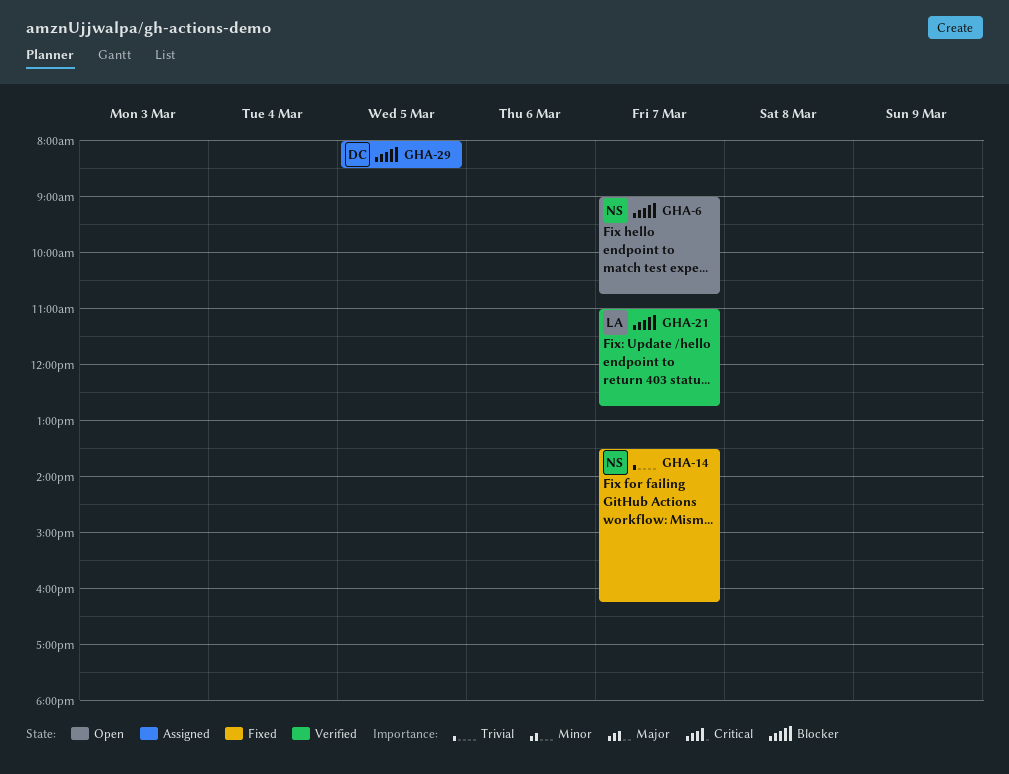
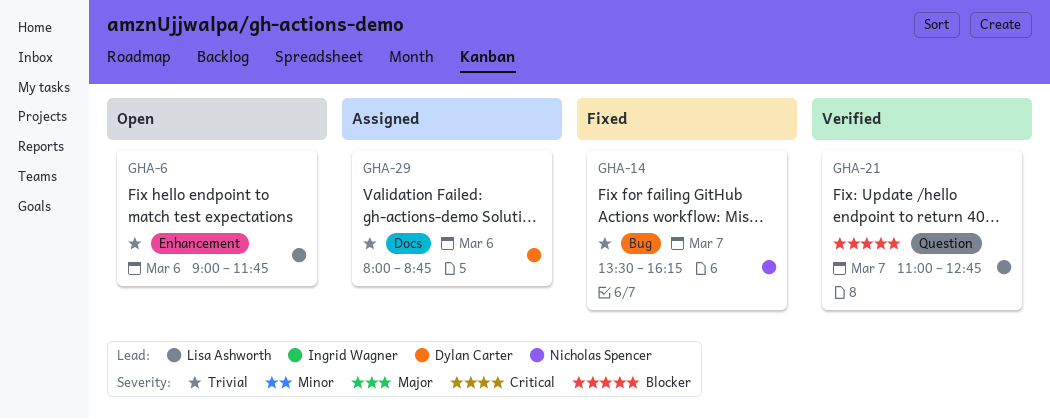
GHA-6, owner: Nicholas Spencer -> Lisa Ashworth
GHA-6, priority: Blocker -> Trivial
GHA-6, day: Mar 7 -> Mar 6
GHA-6, ends: 10:45 -> 11:45
GHA-29, priority: Blocker -> Trivial
GHA-29, day: Mar 5 -> Mar 6
GHA-29, ends: 08:30 -> 08:45

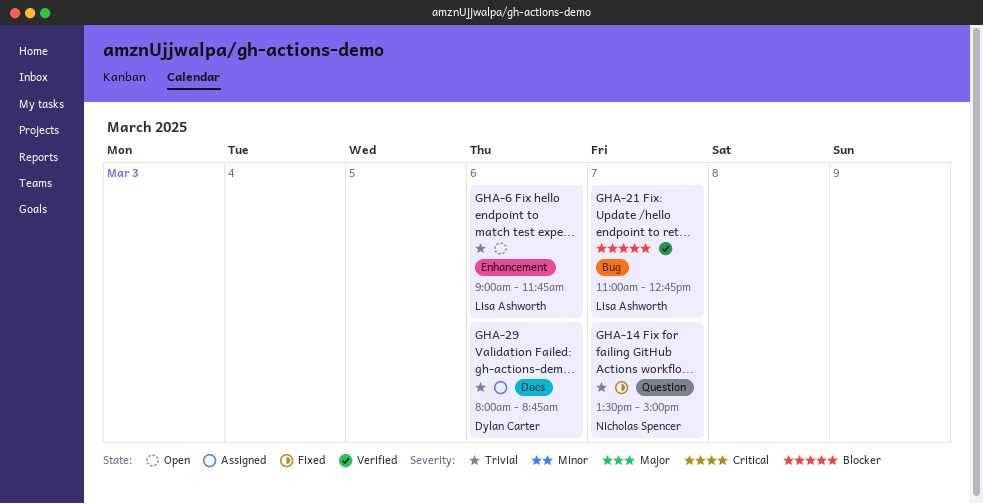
GHA-14, label: Bug -> Question
GHA-14, ends: 16:15 -> 15:00
GHA-21, label: Question -> Bug

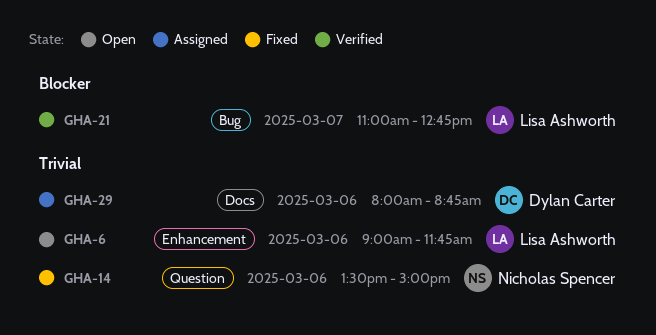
GHA-14, day: Mar 7 -> Mar 6

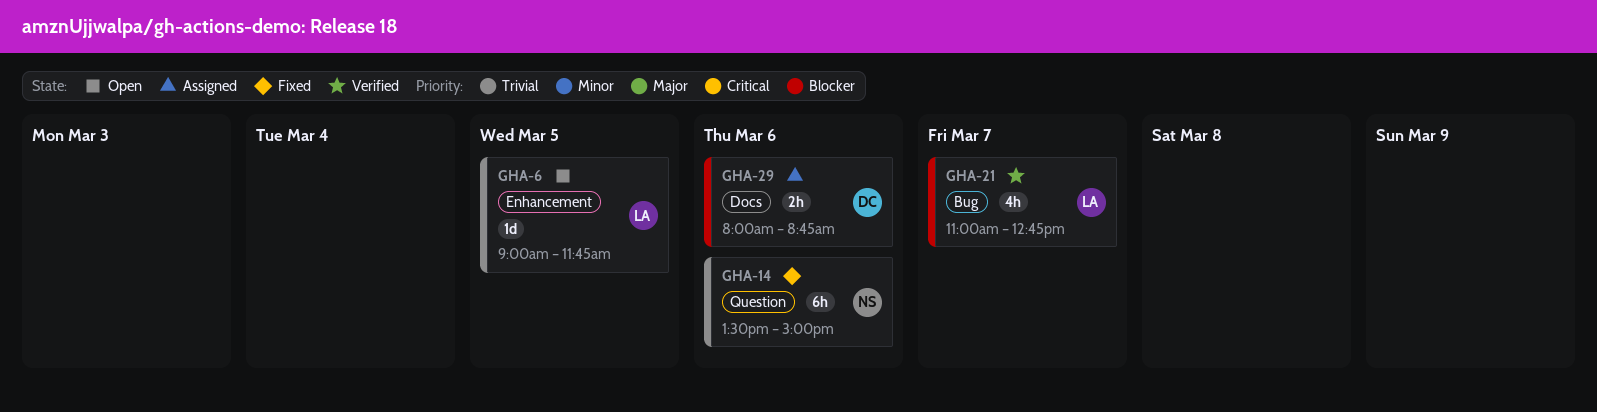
GHA-6, day: Mar 6 -> Mar 5
GHA-29, priority: Trivial -> Blocker

